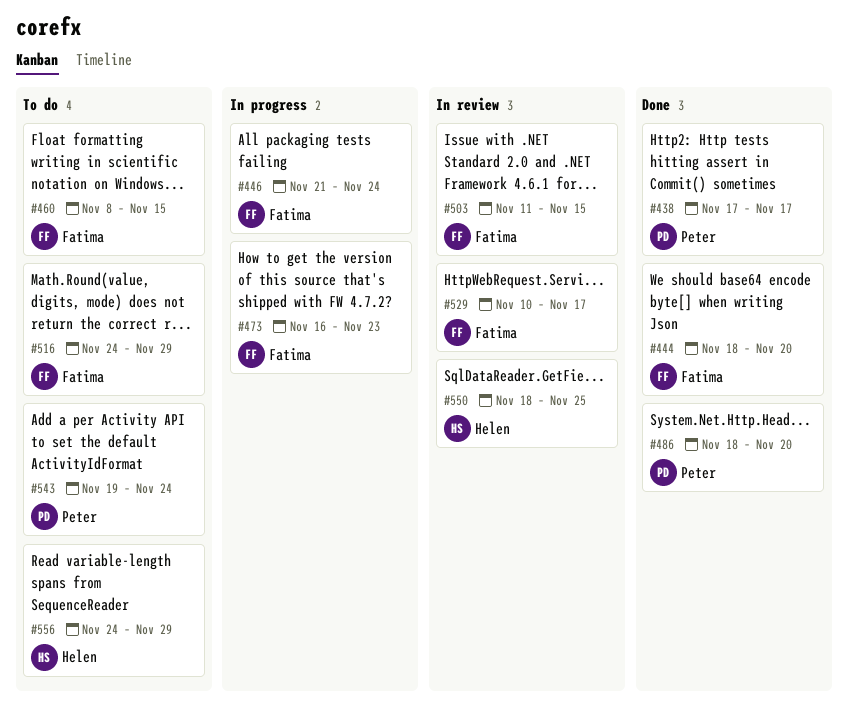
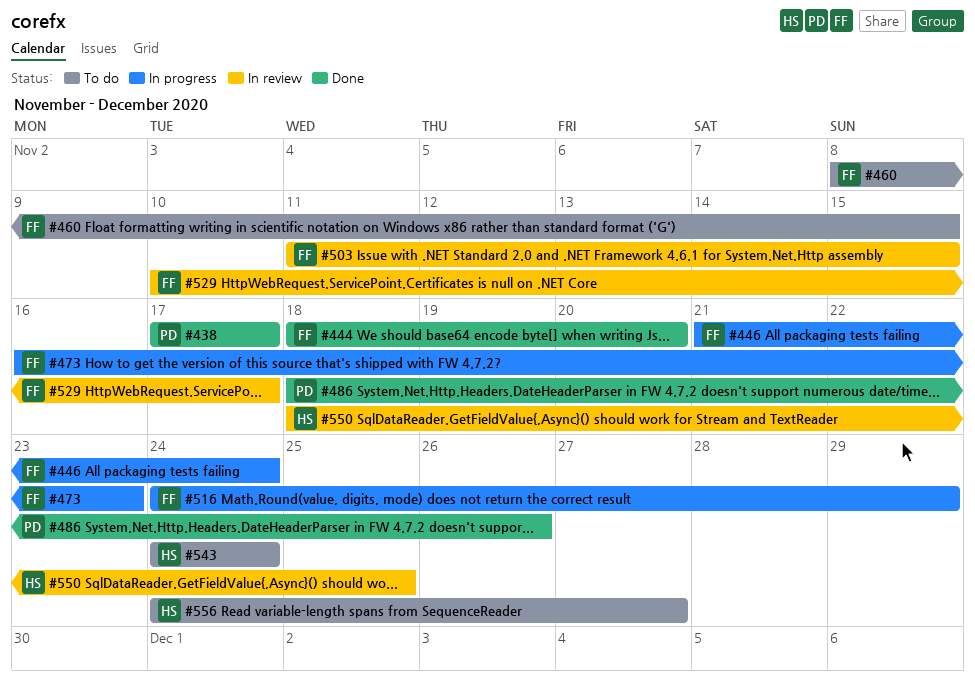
#486, due: Nov 20 -> Nov 26
#516, status: To do -> In progress
#543, owner: Peter -> Helen
#543, start: Nov 19 -> Nov 24
#556, due: Nov 29 -> Nov 27

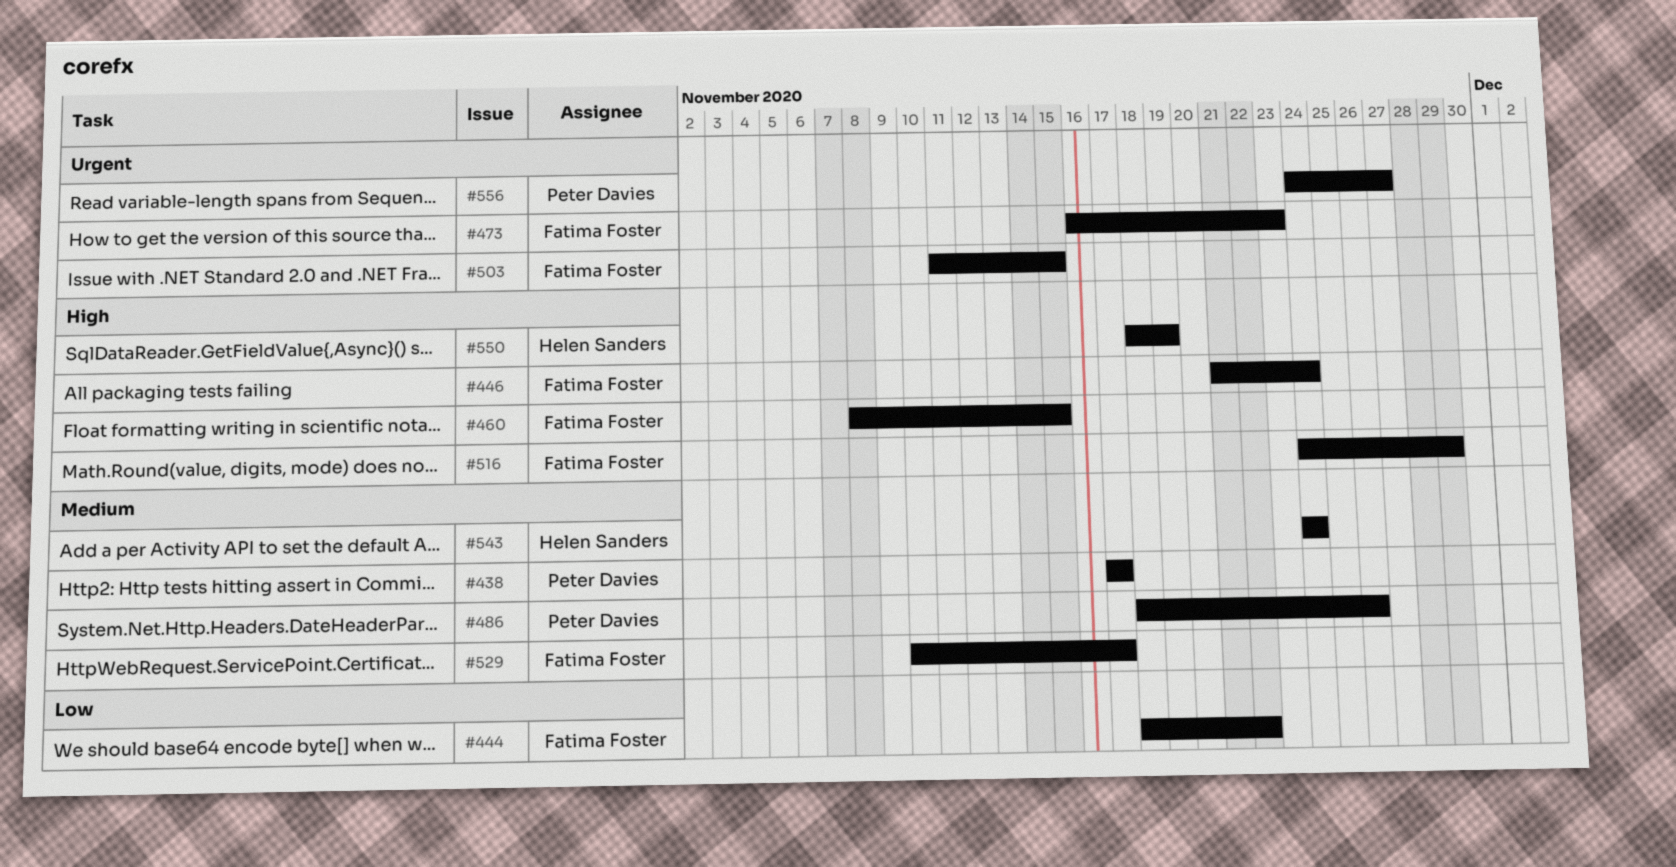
#444, due: Nov 20 -> Nov 22
#550, due: Nov 25 -> Nov 19
#556, owner: Helen Sanders -> Peter Davies

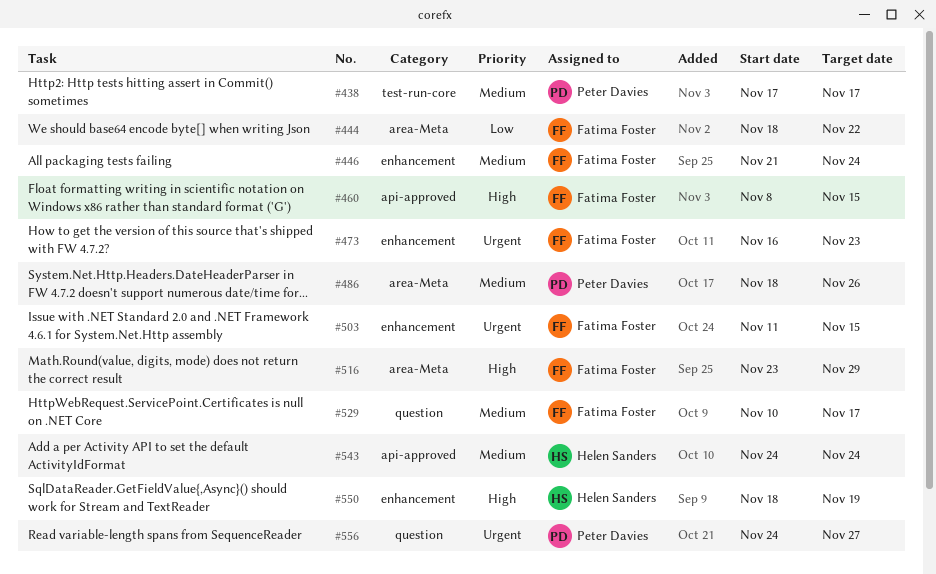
#446, priority: High -> Medium
#516, start: Nov 24 -> Nov 23

